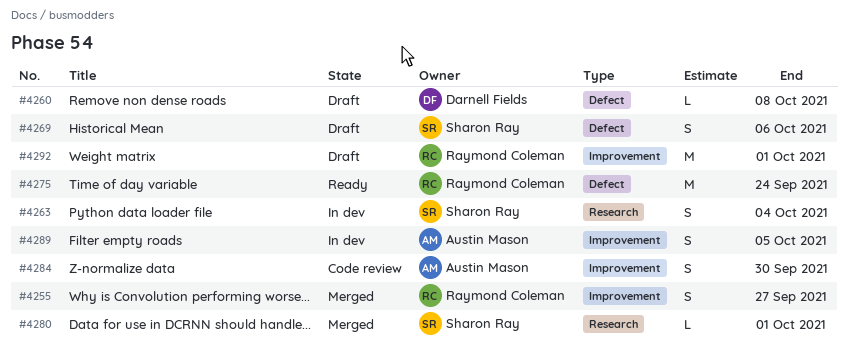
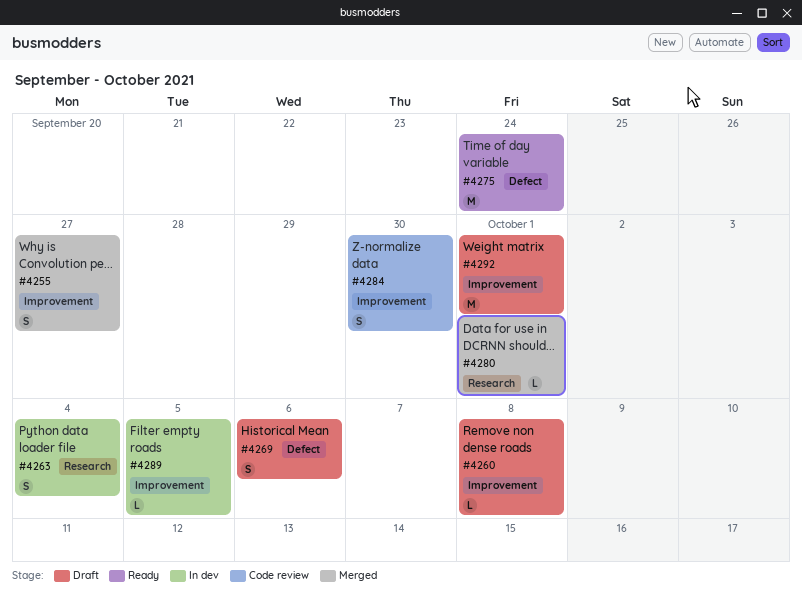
#4260, label: Defect -> Improvement
#4289, estimate: S -> L

